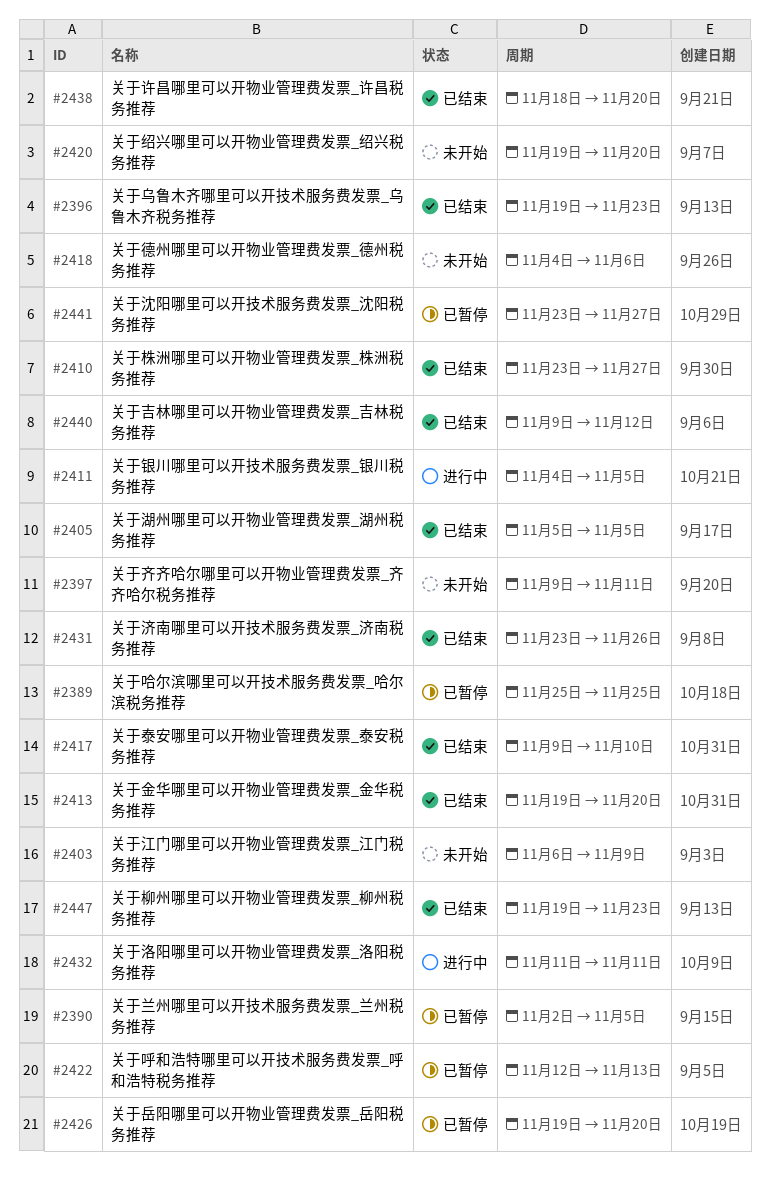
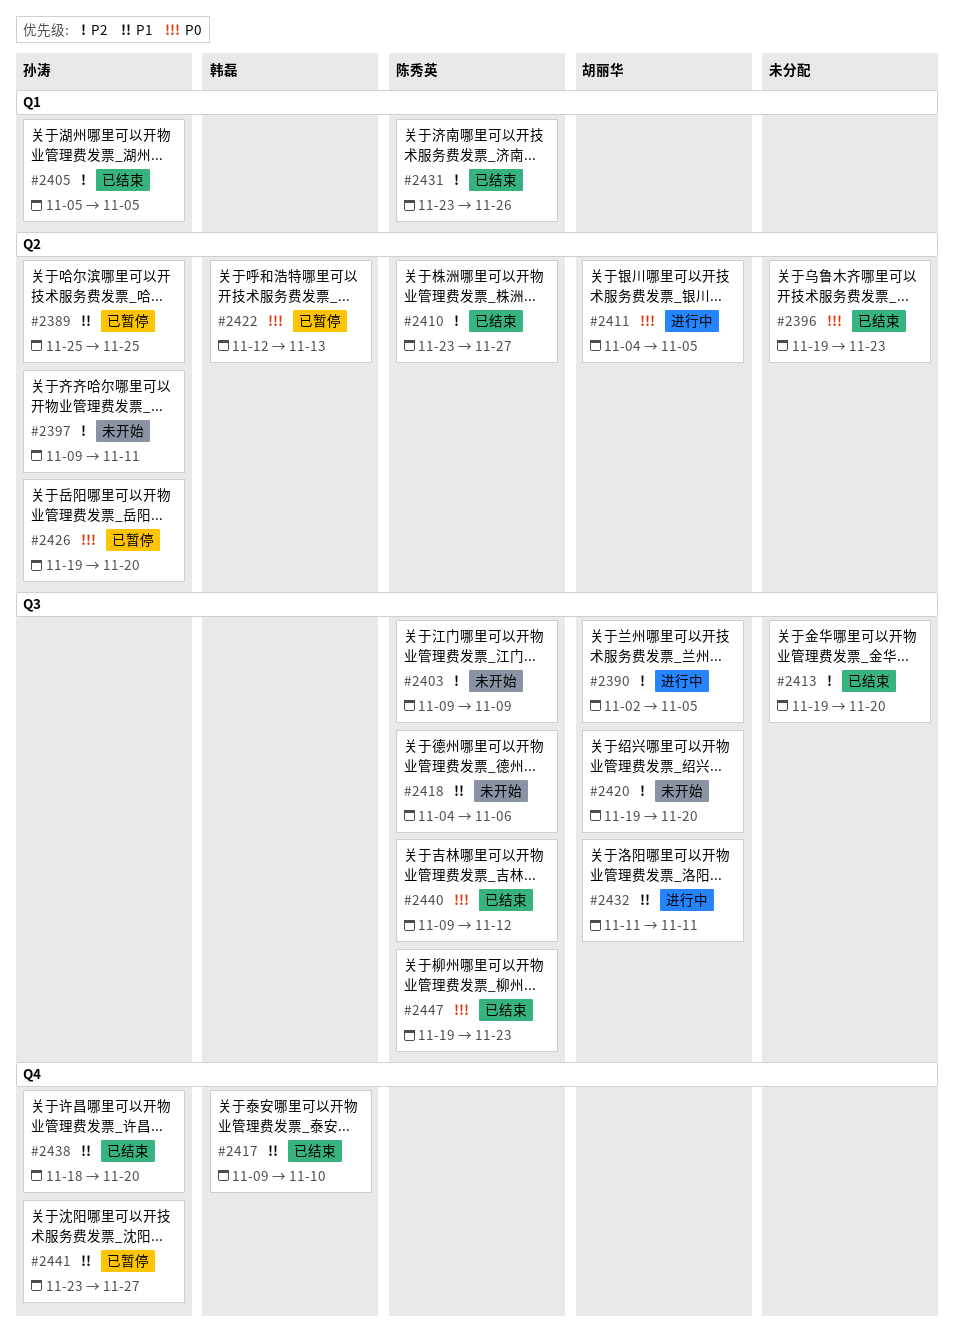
#2390, status: 已暂停 -> 进行中
#2403, start: Nov 6 -> Nov 9

